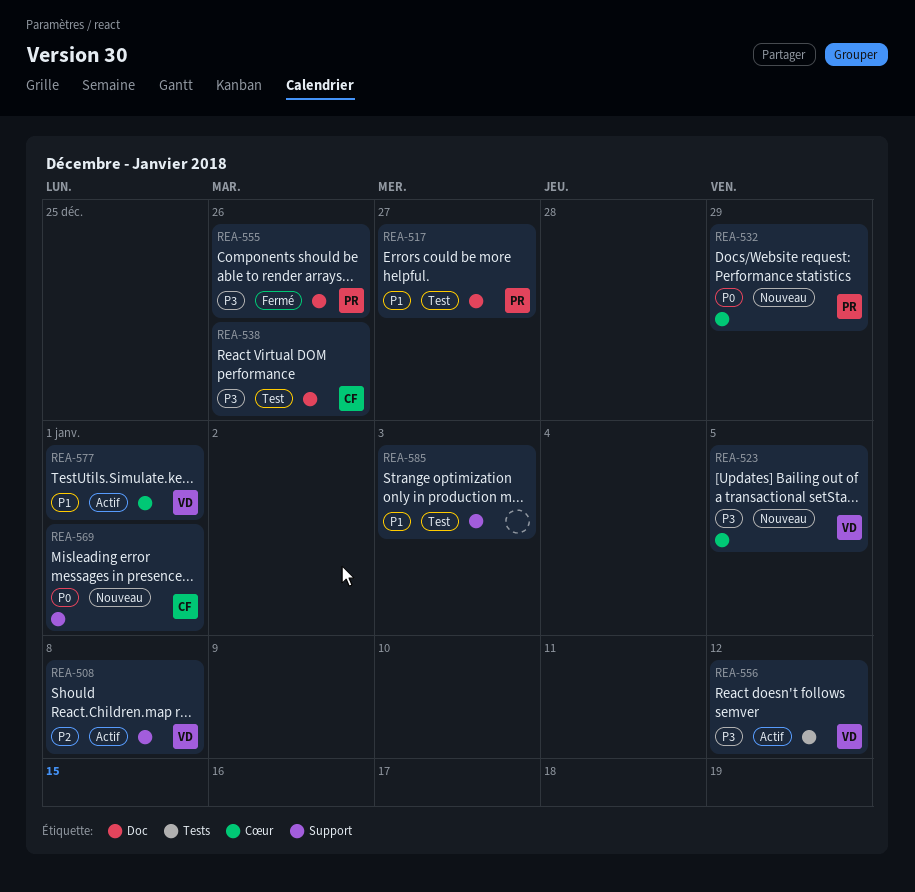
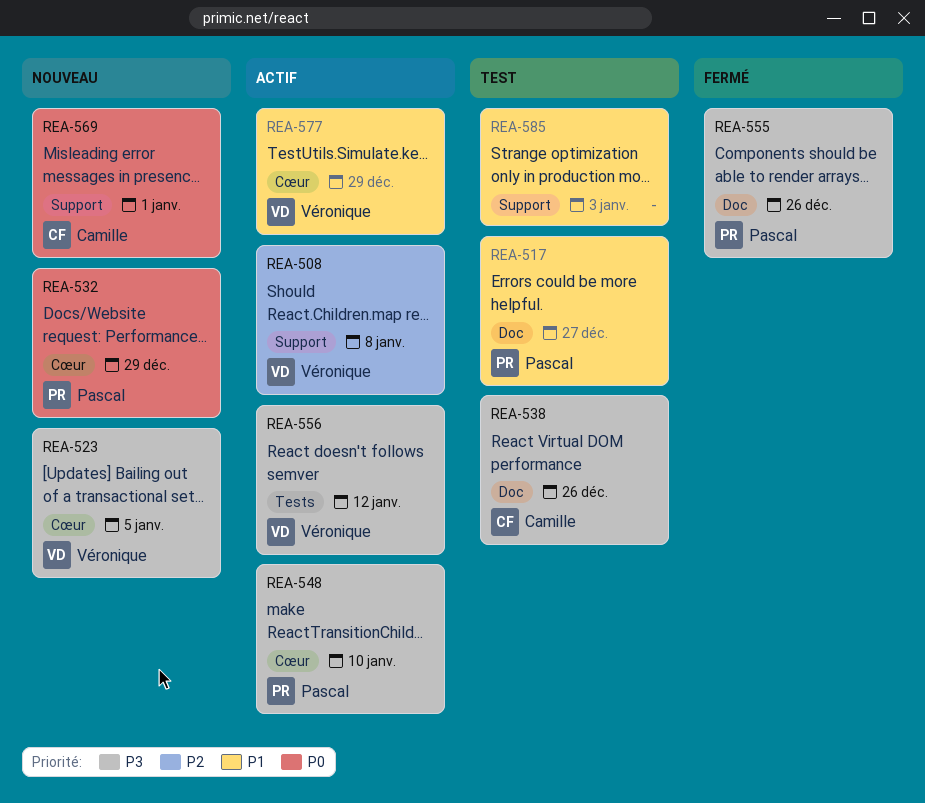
REA-548: none -> present
REA-577, due: Jan 1 -> Dec 29

